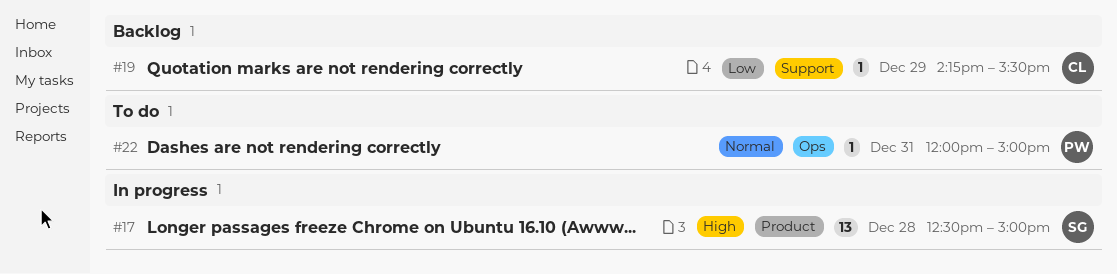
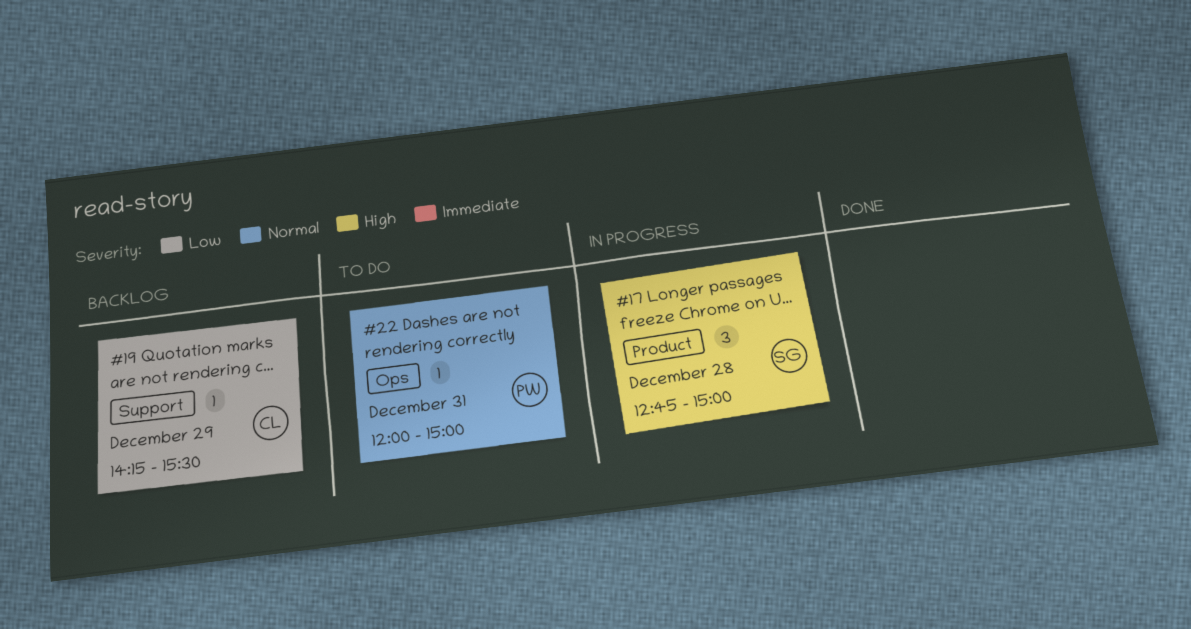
#17, estimate: 13 -> 3
#17, begins: 12:30 -> 12:45

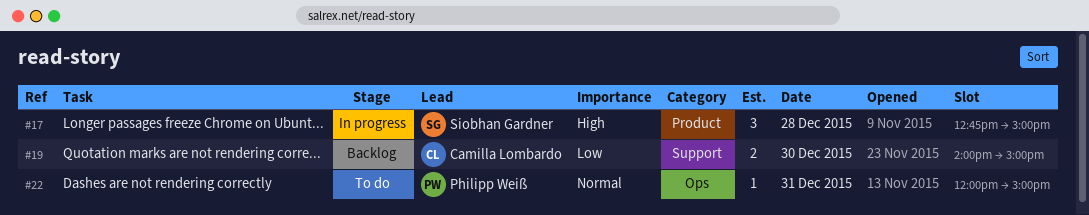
#19, estimate: 1 -> 2
#19, day: Dec 29 -> Dec 30
#19, begins: 14:15 -> 14:00
#19, ends: 15:30 -> 15:00

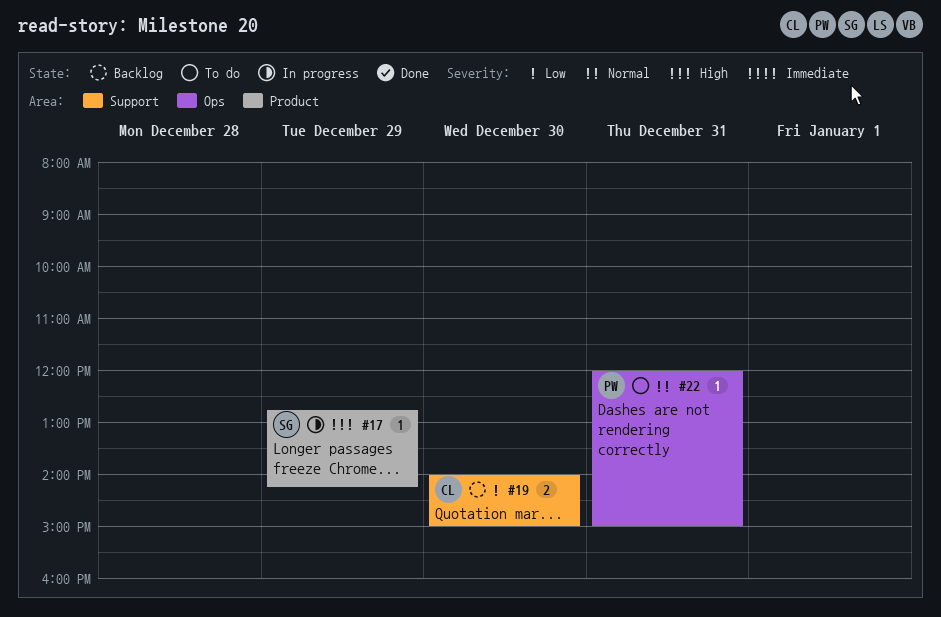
#17, estimate: 3 -> 1
#17, day: Dec 28 -> Dec 29
#17, ends: 15:00 -> 14:15

